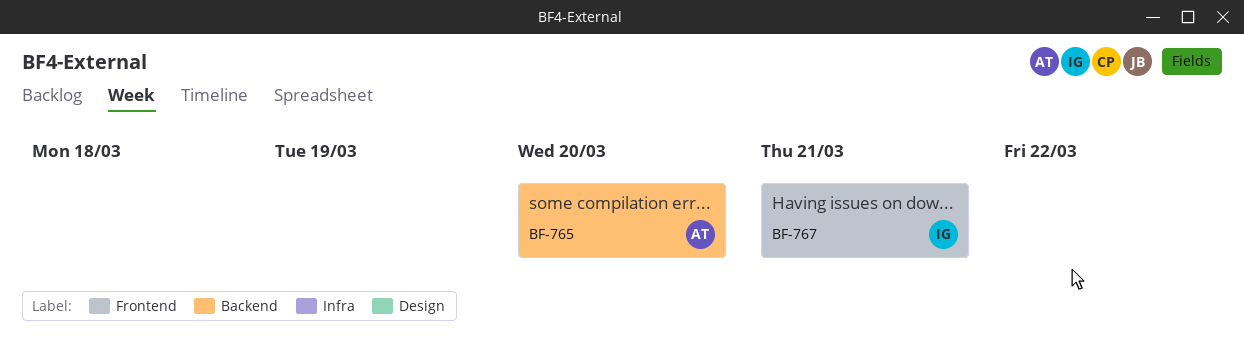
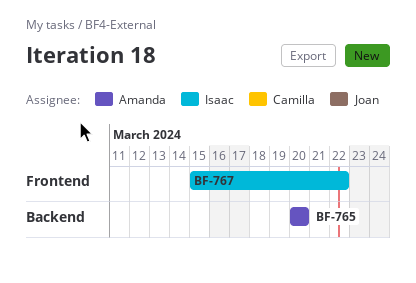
BF-767, due: Mar 21 -> Mar 22

